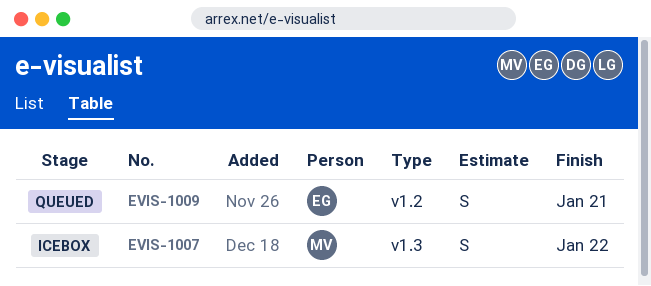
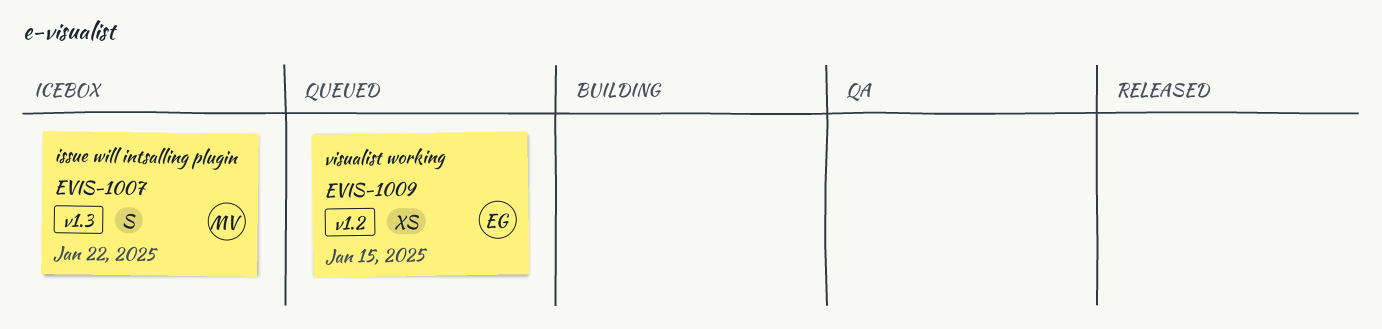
EVIS-1009, estimate: S -> XS
EVIS-1009, due: Jan 21 -> Jan 15

